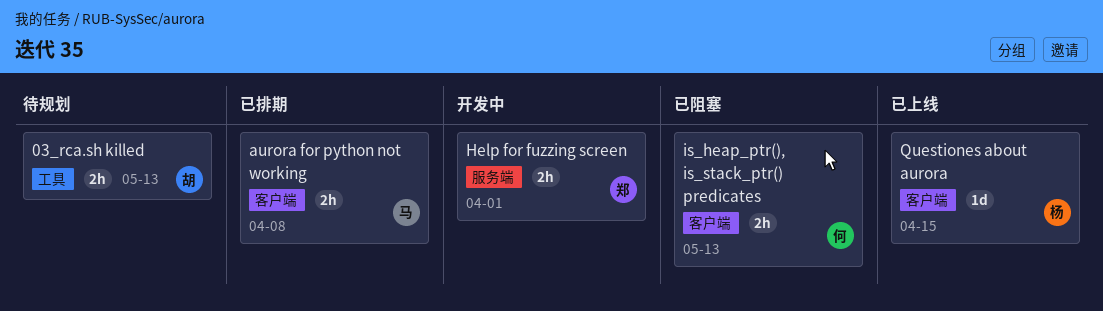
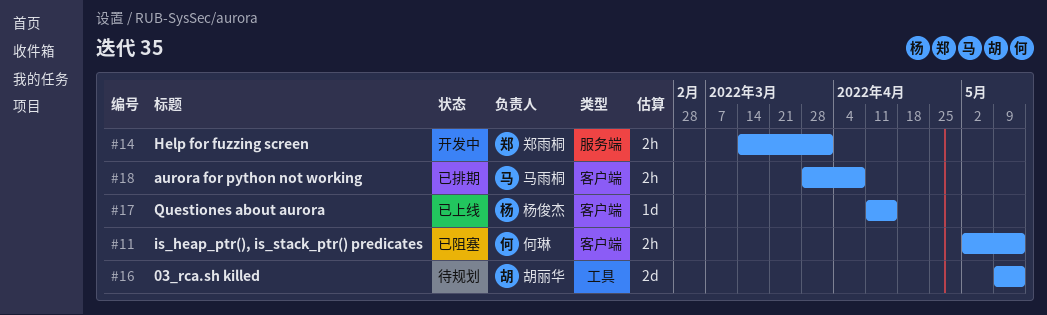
03_rca.sh killed, estimate: 2h -> 2d

